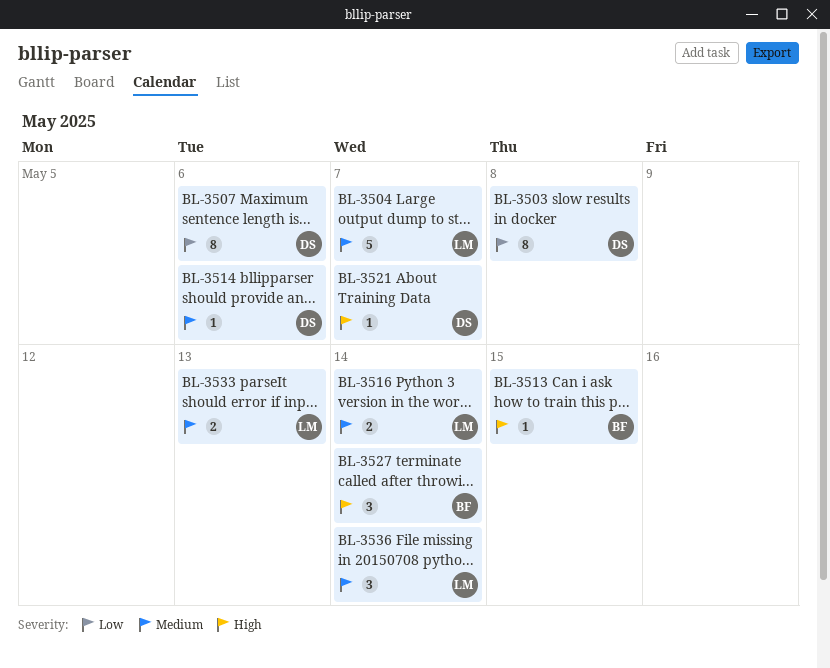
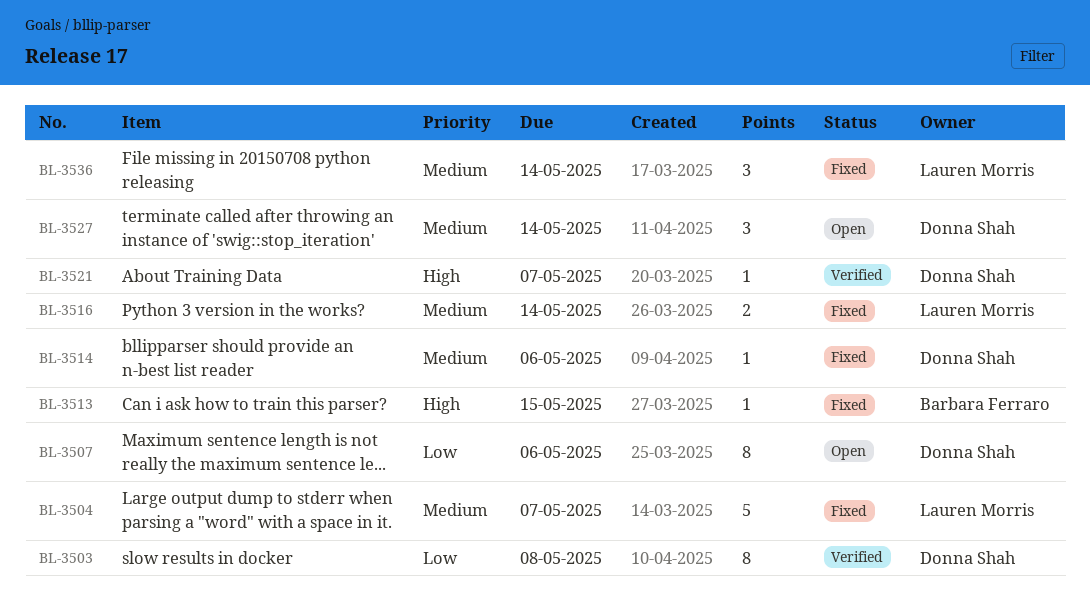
BL-3527, owner: Barbara Ferraro -> Donna Shah
BL-3527, priority: High -> Medium
BL-3533: present -> none

